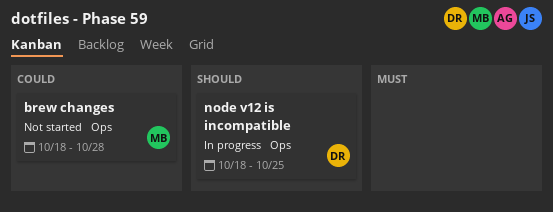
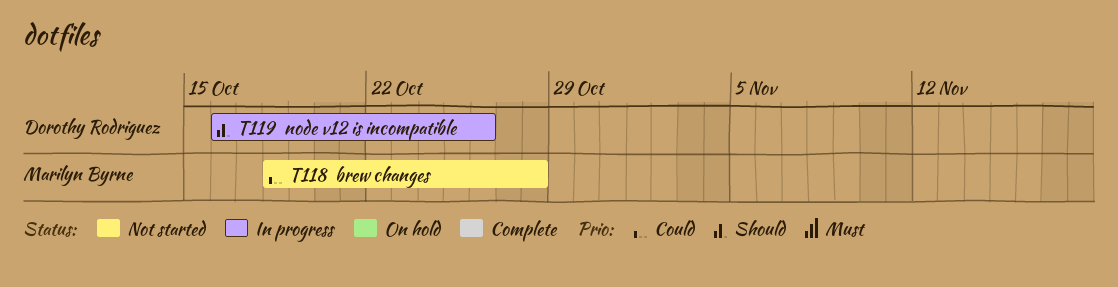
node v12 is incompatible, start: Oct 18 -> Oct 16
node v12 is incompatible, due: Oct 25 -> Oct 26

